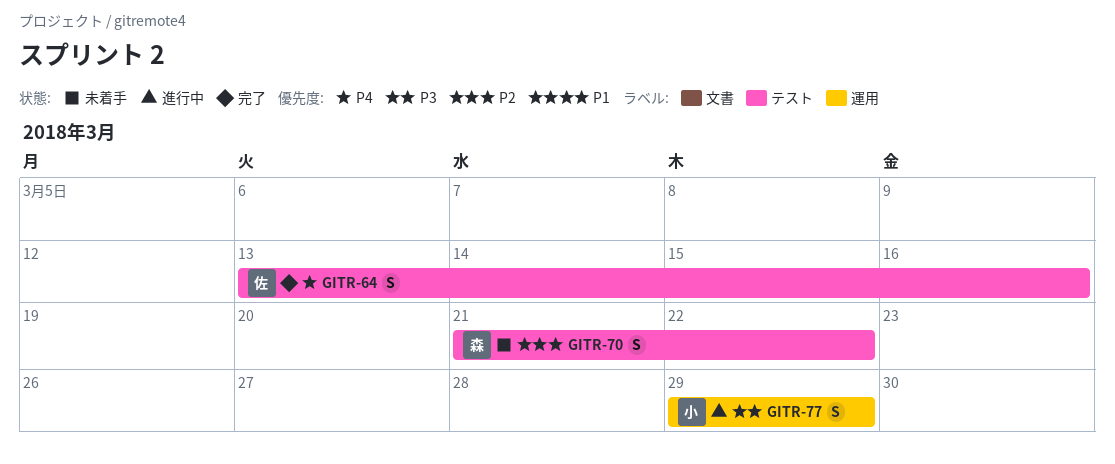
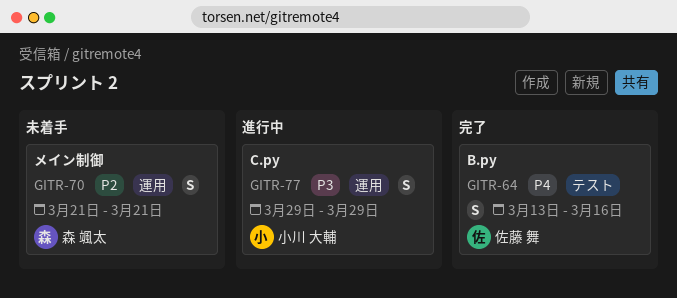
GITR-70, label: テスト -> 運用
GITR-70, due: Mar 22 -> Mar 21

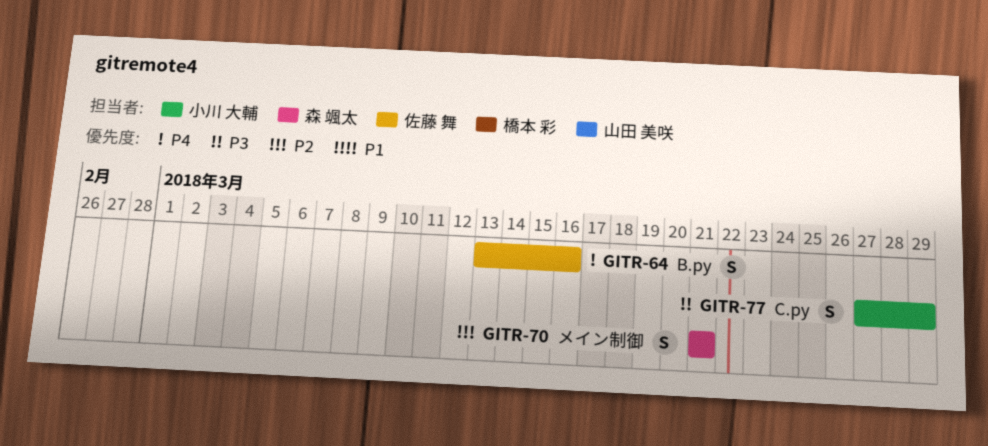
GITR-77, start: Mar 29 -> Mar 27

